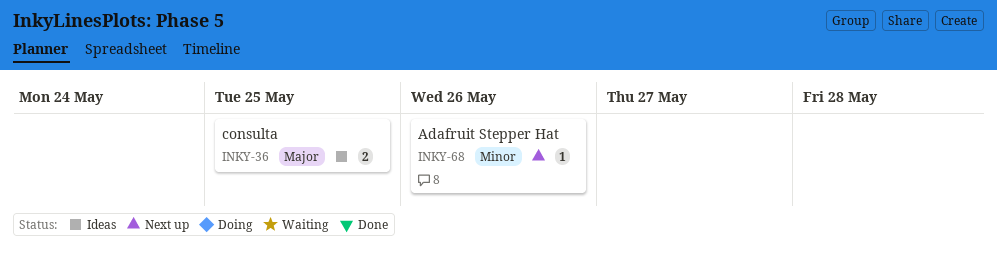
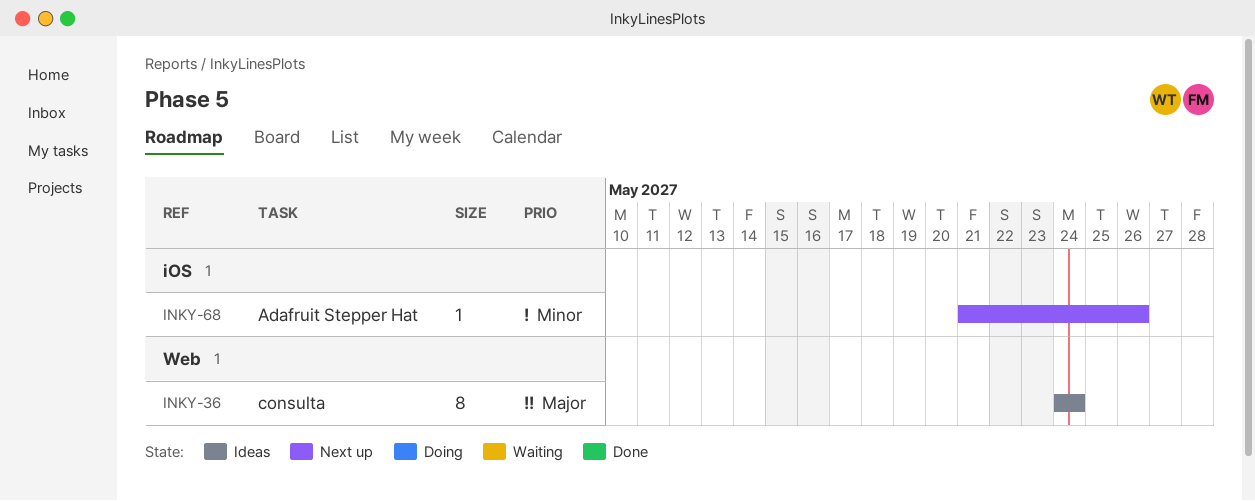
INKY-36, estimate: 2 -> 8
INKY-36, due: May 25 -> May 24

